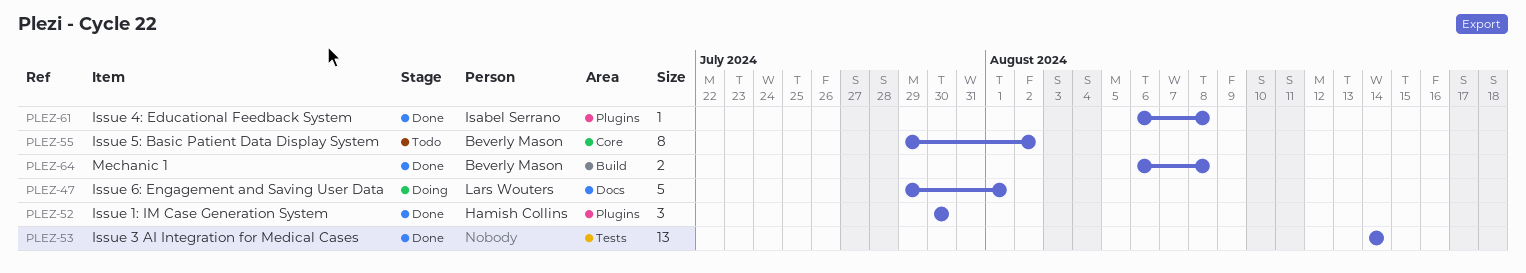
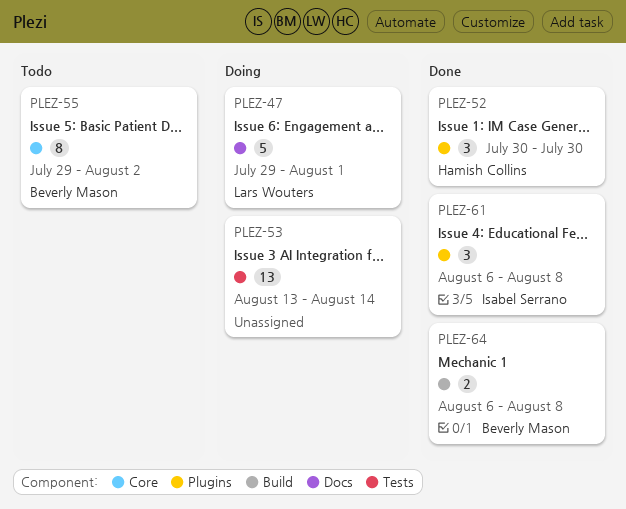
PLEZ-53, status: Done -> Doing
PLEZ-53, start: Aug 14 -> Aug 13
PLEZ-61, estimate: 1 -> 3

